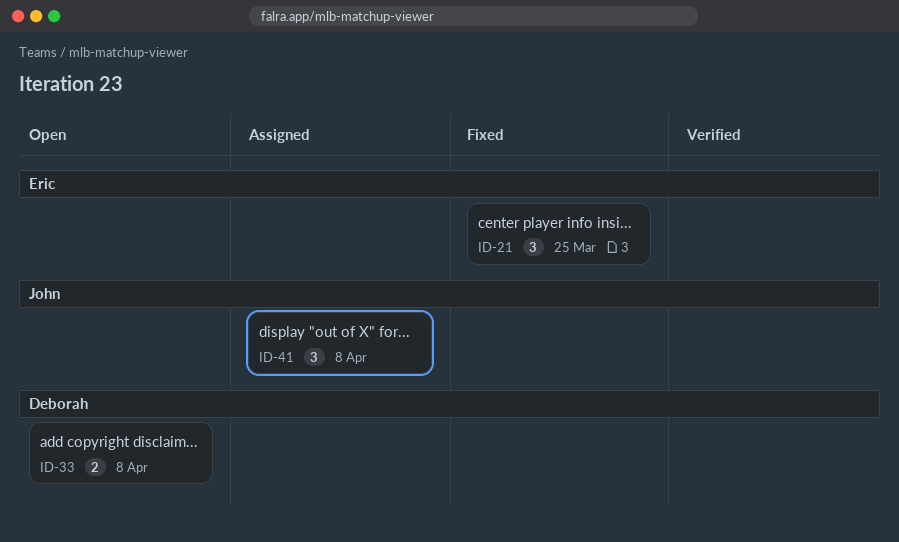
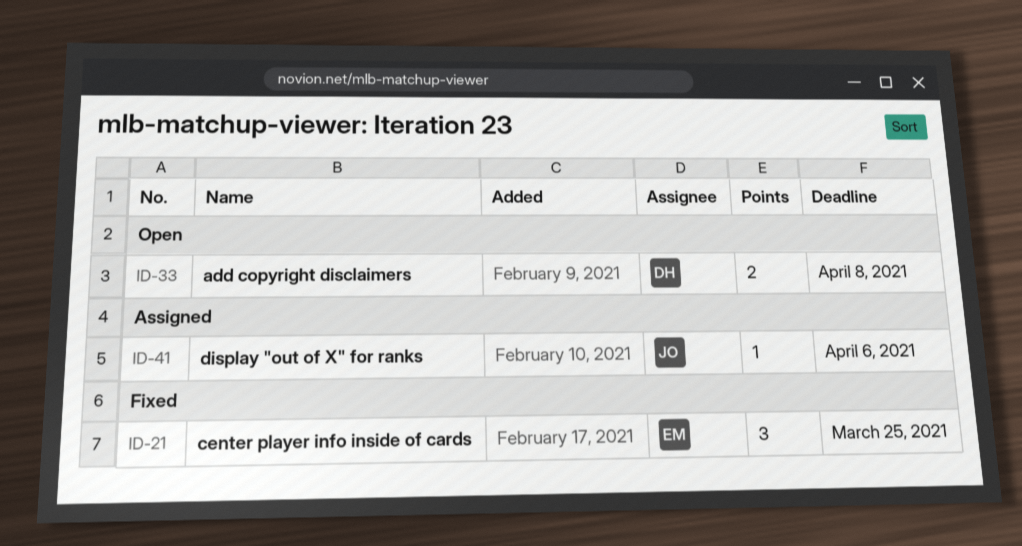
ID-41, estimate: 3 -> 1
ID-41, due: Apr 8 -> Apr 6

